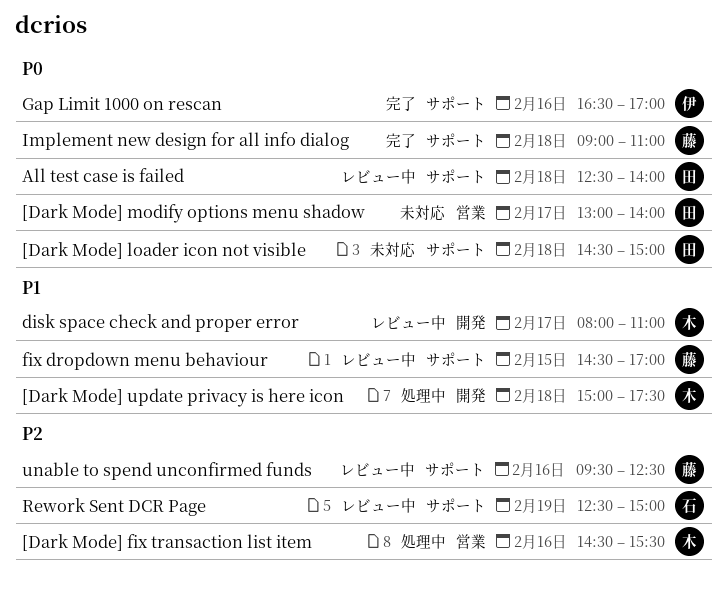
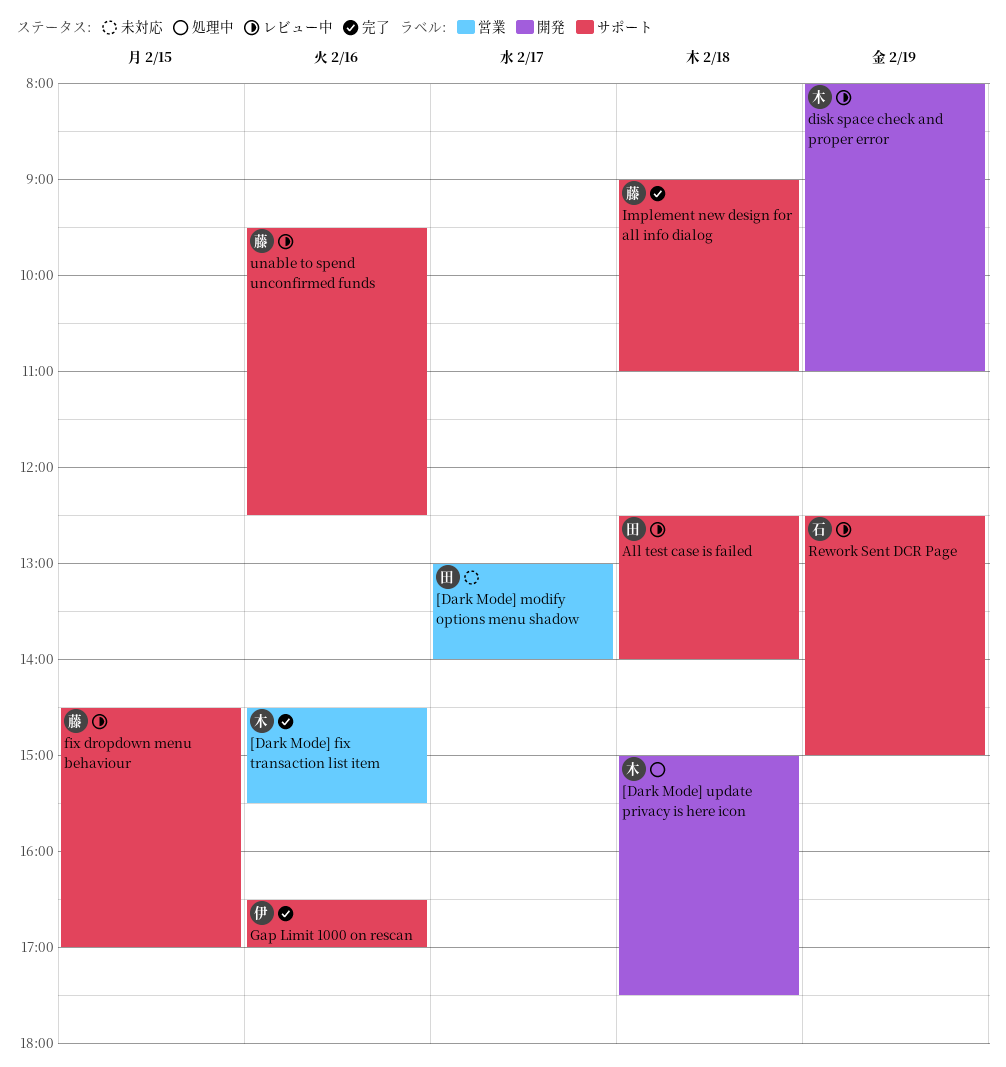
[Dark Mode] fix transaction list item, status: 処理中 -> 完了
[Dark Mode] loader icon not visible: present -> none
disk space check and proper error, day: Feb 17 -> Feb 19

